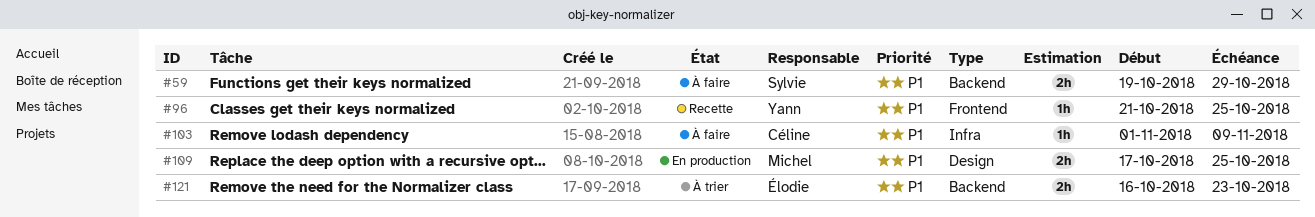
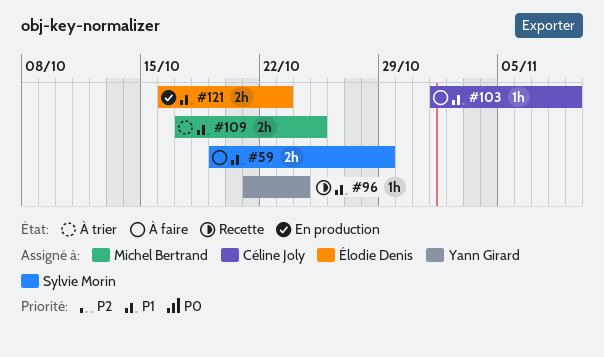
#96, due: Oct 25 -> Oct 24
#109, status: En production -> À trier
#121, status: À trier -> En production

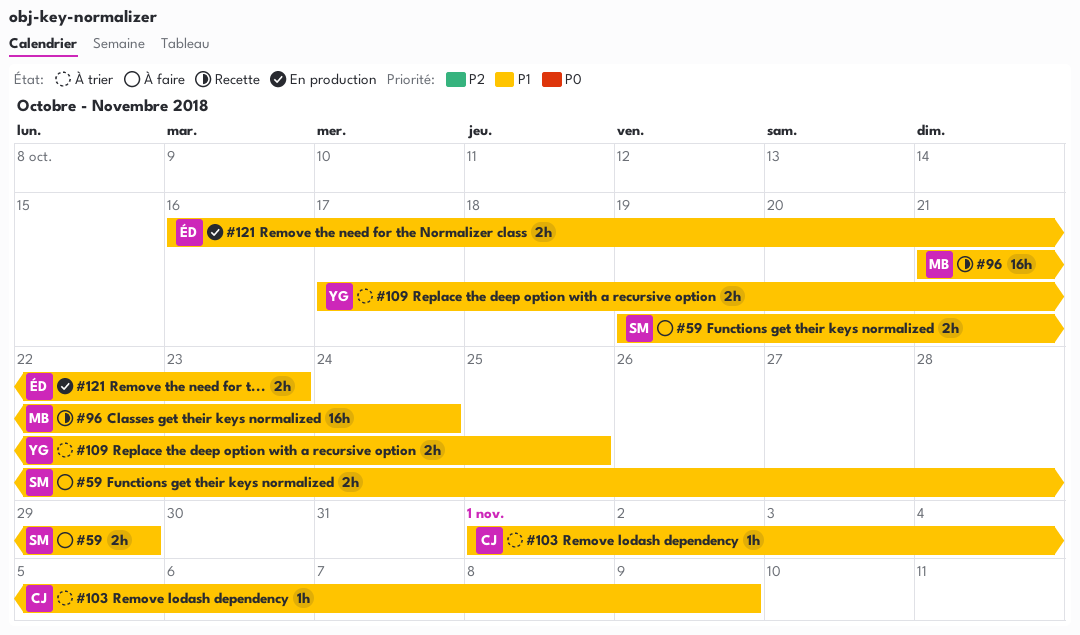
#96, owner: Yann Girard -> Michel Bertrand
#96, estimate: 1h -> 16h
#103, status: À faire -> À trier
#109, owner: Michel Bertrand -> Yann Girard

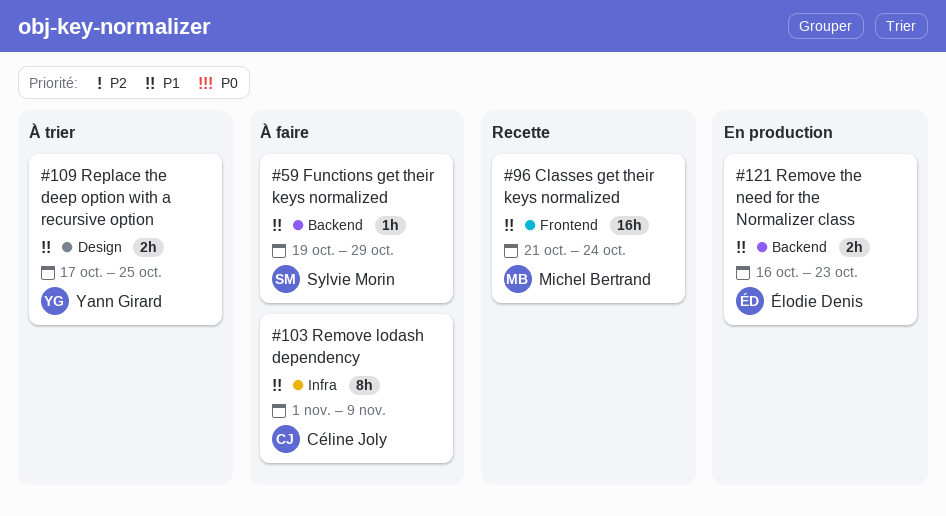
#59, estimate: 2h -> 1h
#103, status: À trier -> À faire
#103, estimate: 1h -> 8h

